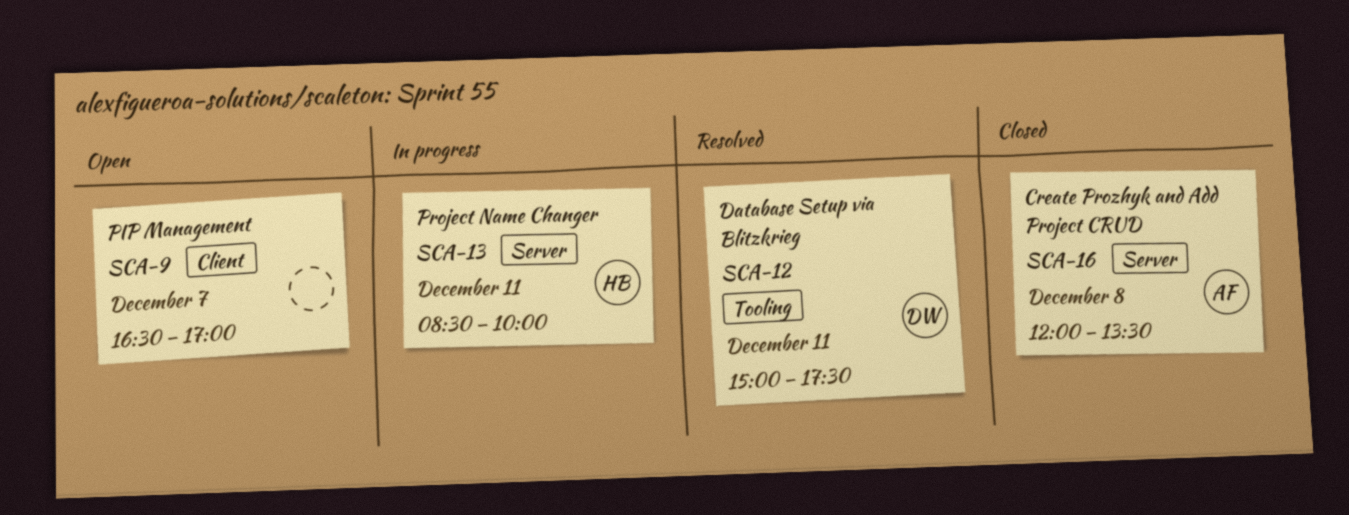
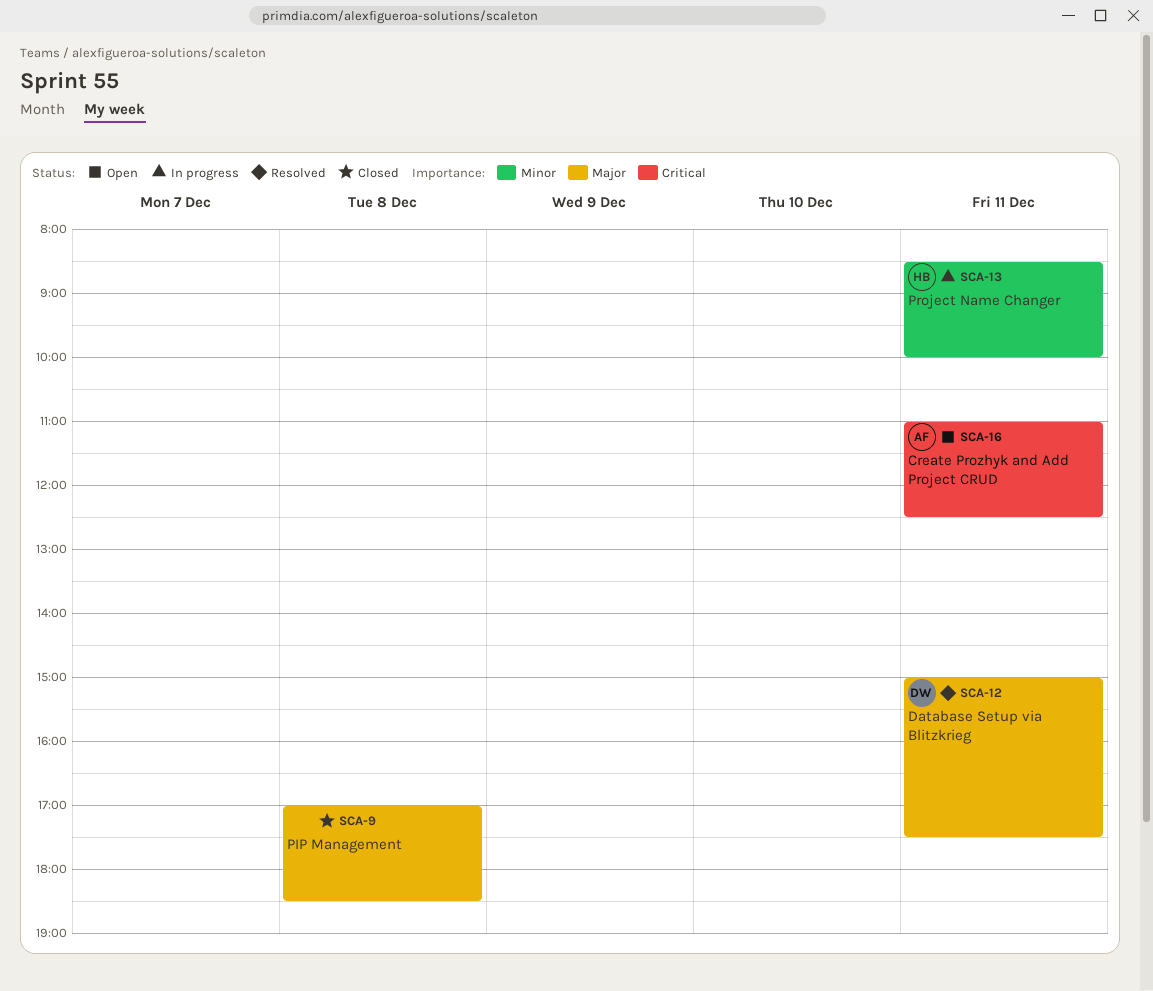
SCA-9, status: Open -> Closed
SCA-9, day: Dec 7 -> Dec 8
SCA-9, begins: 16:30 -> 17:00
SCA-9, ends: 17:00 -> 18:30
SCA-16, status: Closed -> Open
SCA-16, day: Dec 8 -> Dec 11
SCA-16, begins: 12:00 -> 11:00
SCA-16, ends: 13:30 -> 12:30

